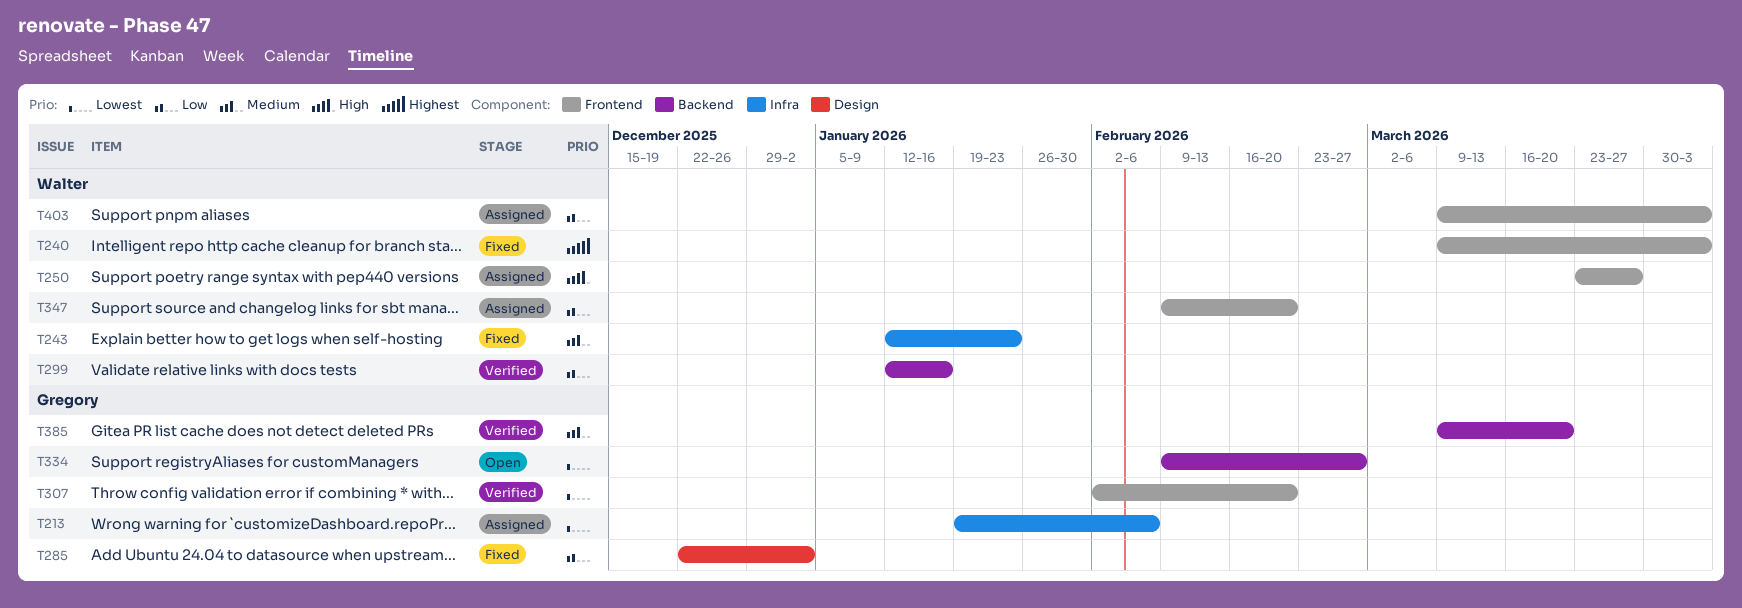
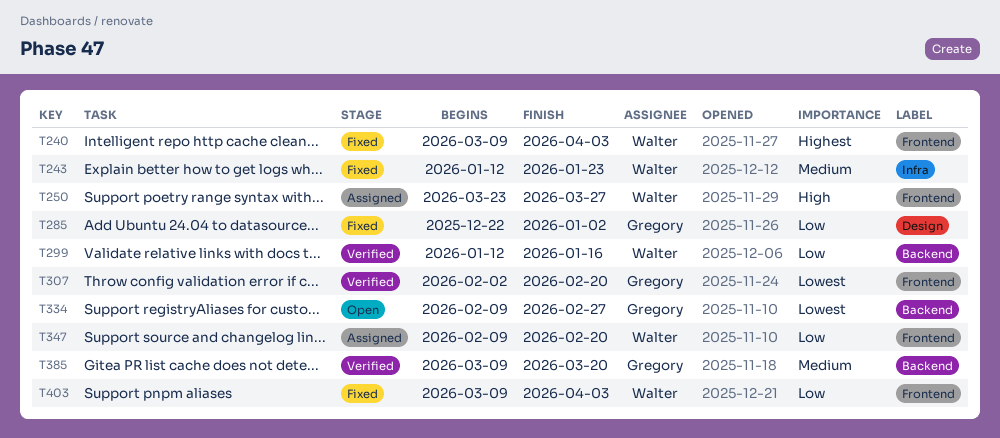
T213: present -> none
T403, status: Assigned -> Fixed

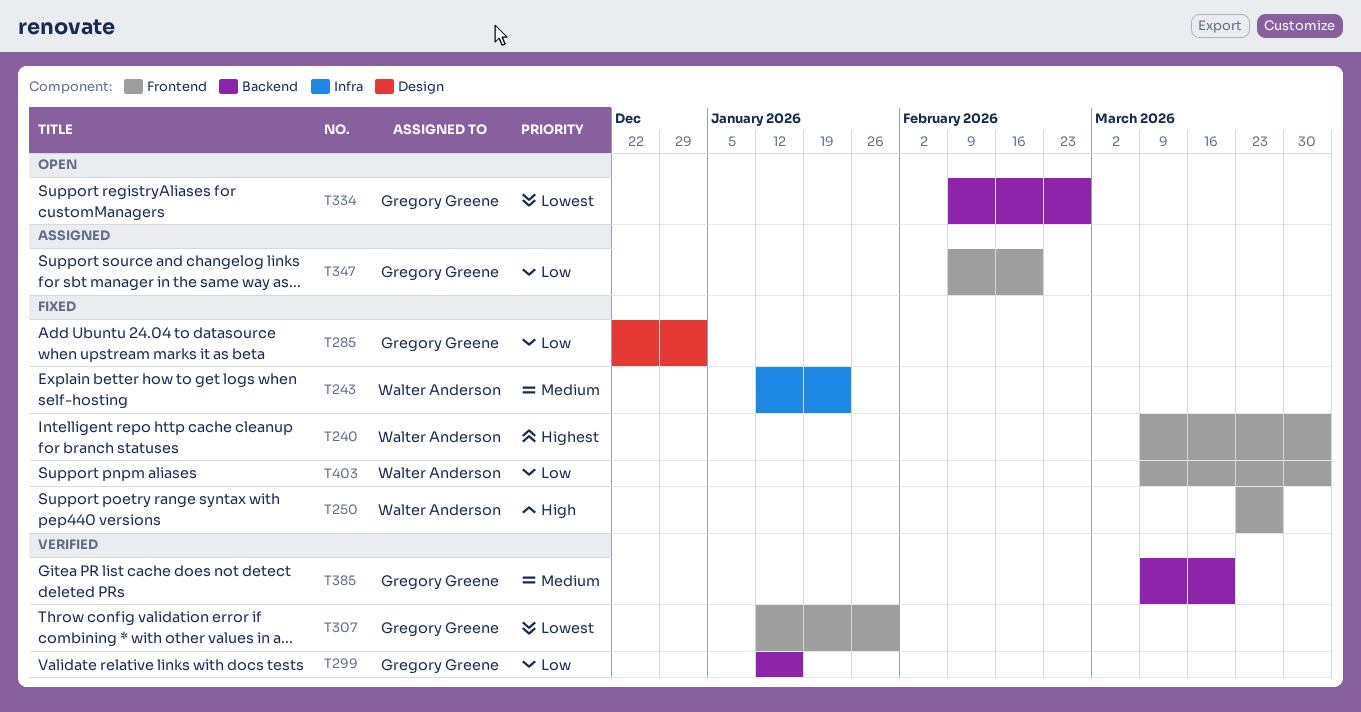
T250, status: Assigned -> Fixed
T299, owner: Walter Anderson -> Gregory Greene
T307, start: Feb 2 -> Jan 12
T307, due: Feb 20 -> Jan 30
T347, owner: Walter Anderson -> Gregory Greene

